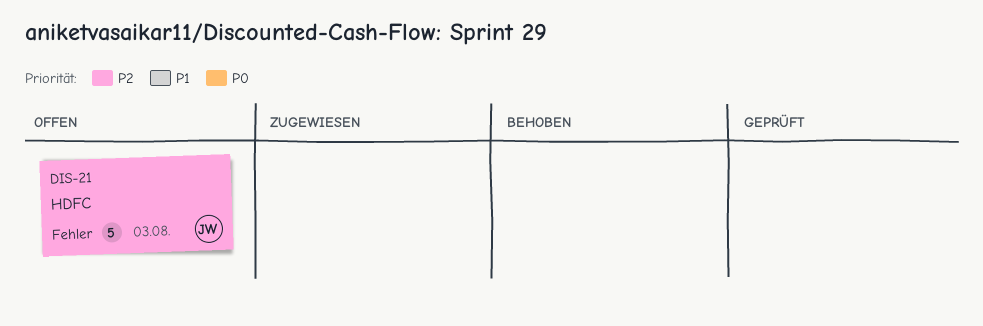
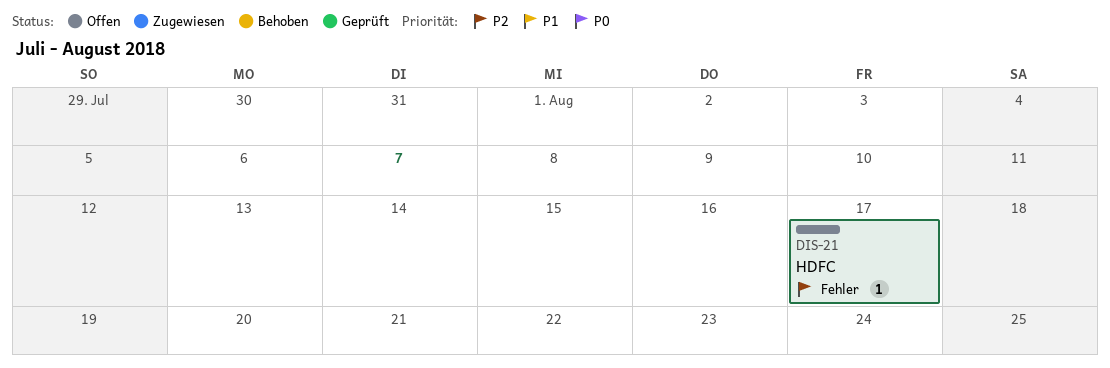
DIS-21, estimate: 5 -> 1
DIS-21, due: Aug 3 -> Aug 17

